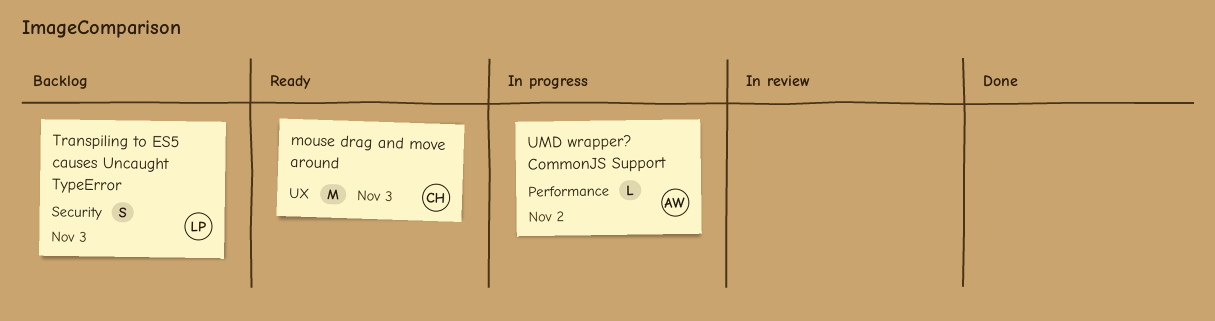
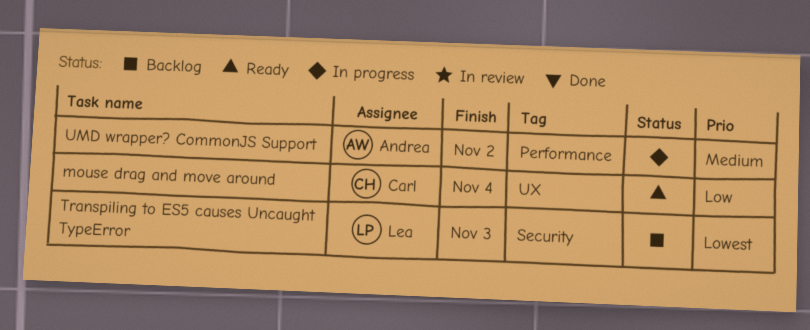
mouse drag and move around, due: Nov 3 -> Nov 4

